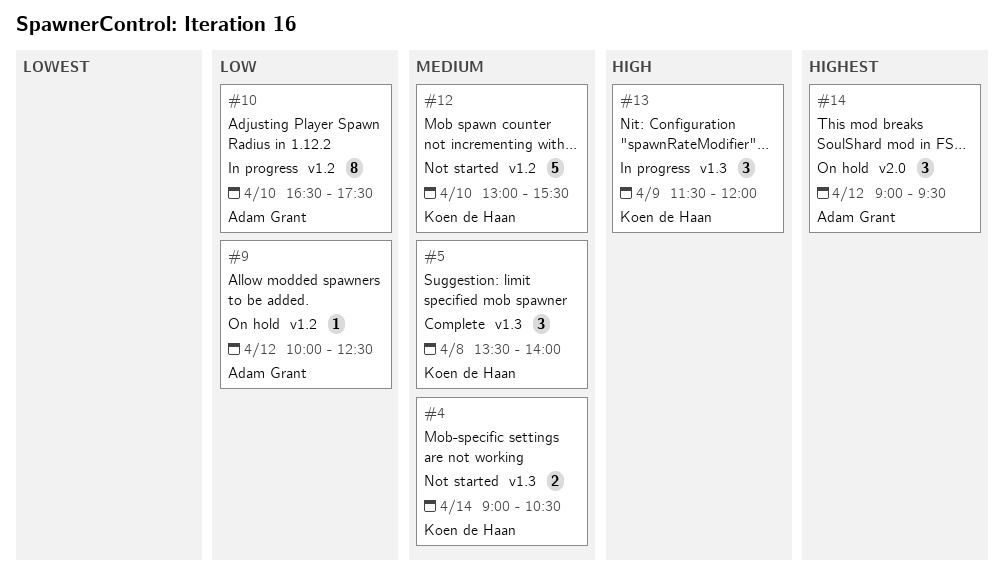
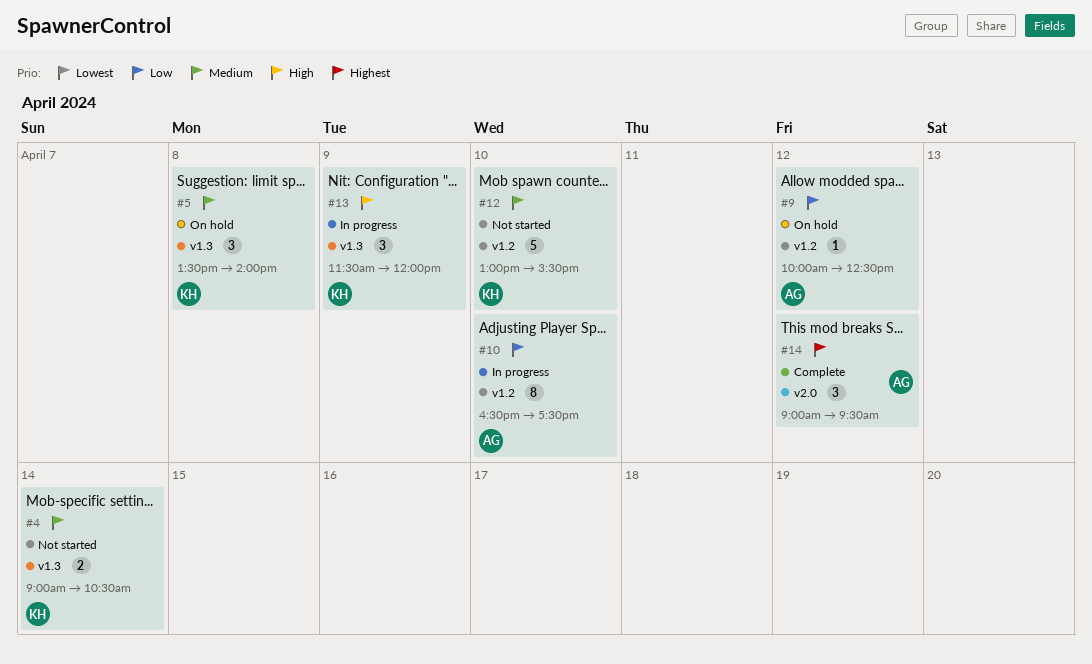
#5, status: Complete -> On hold
#14, status: On hold -> Complete

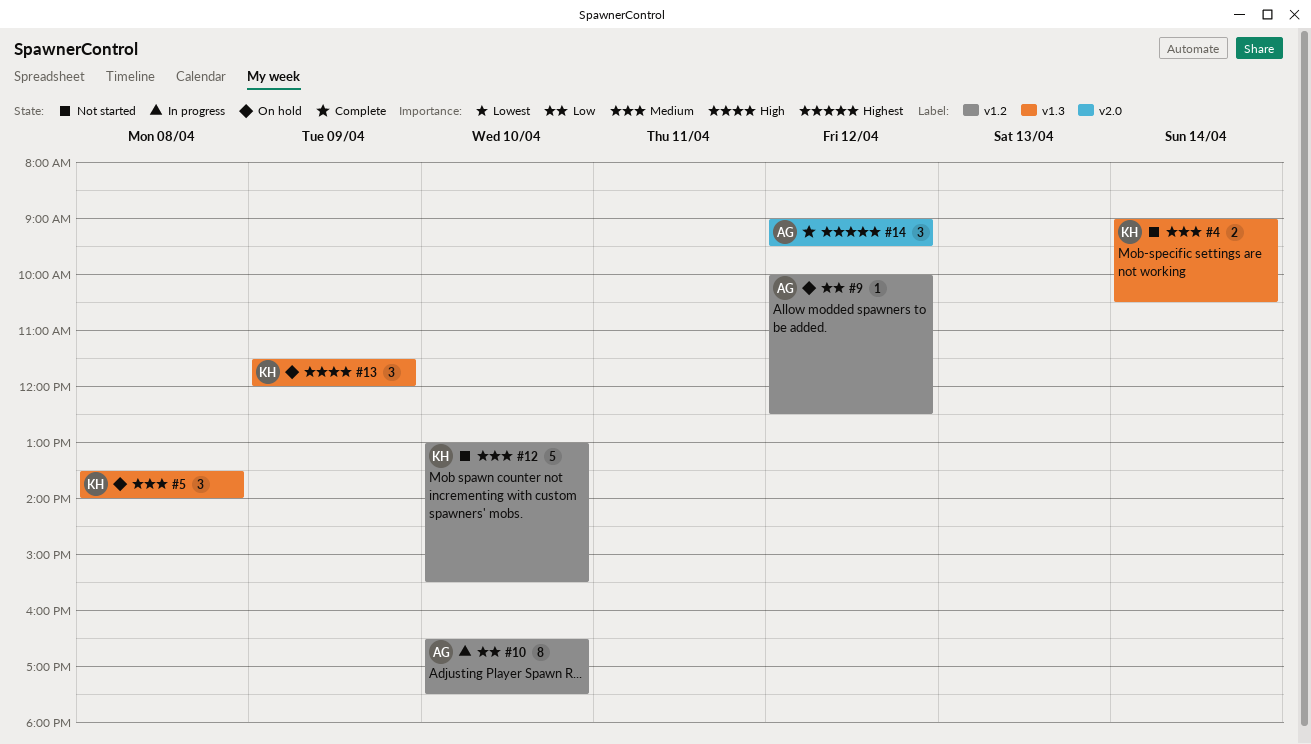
#13, status: In progress -> On hold

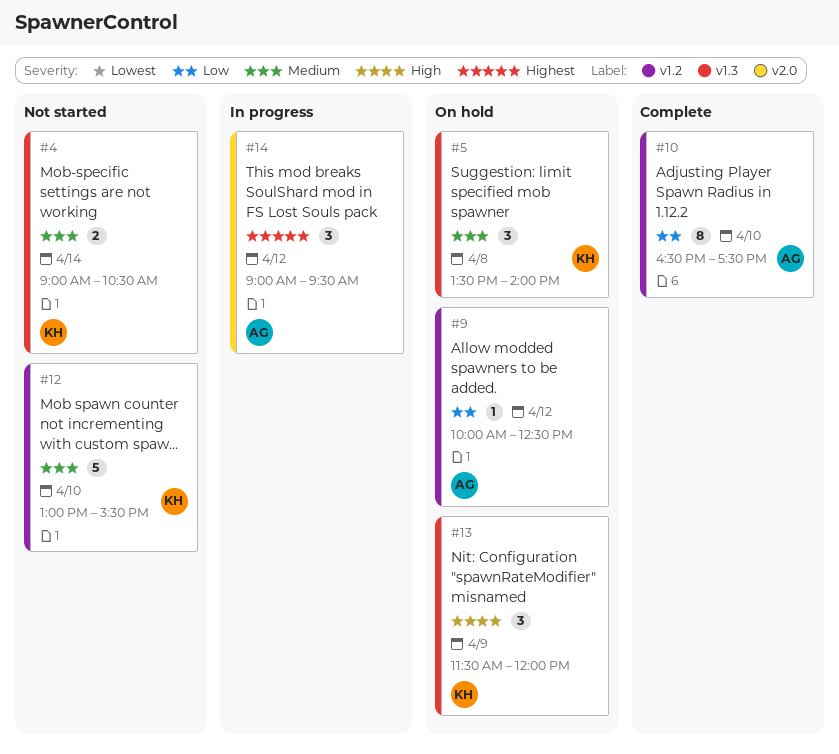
#10, status: In progress -> Complete
#14, status: Complete -> In progress

